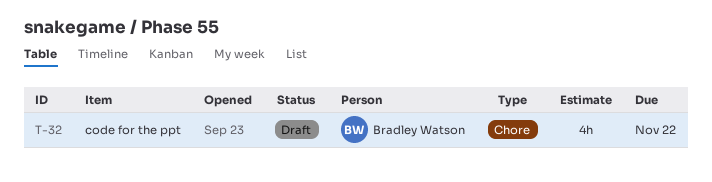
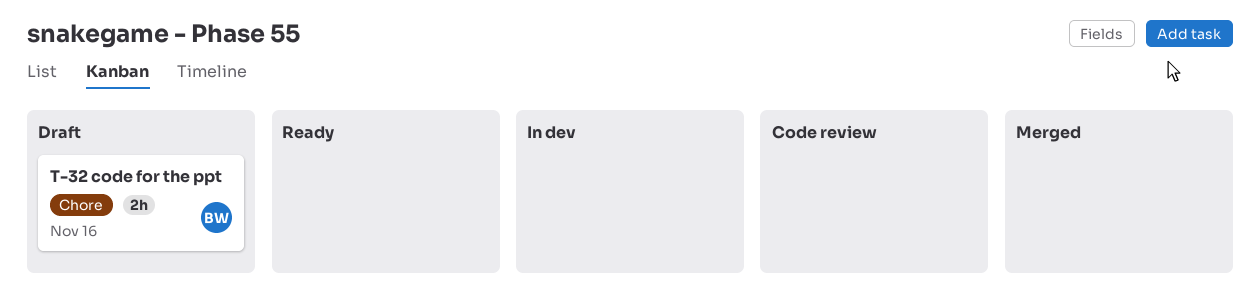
T-32, estimate: 4h -> 2h
T-32, due: Nov 22 -> Nov 16

